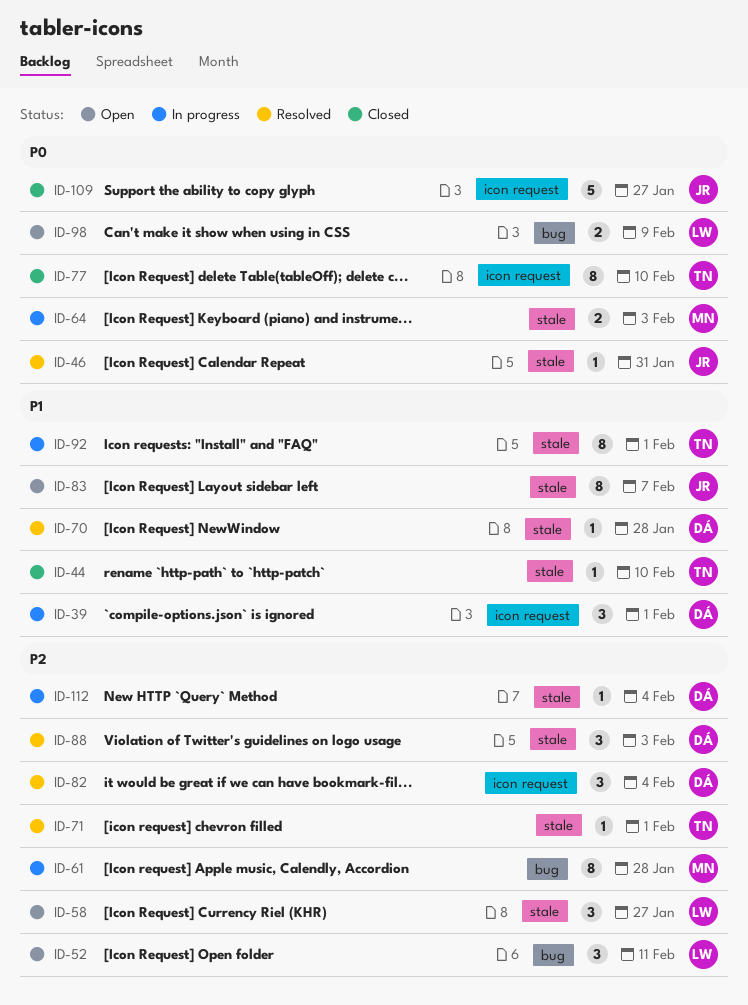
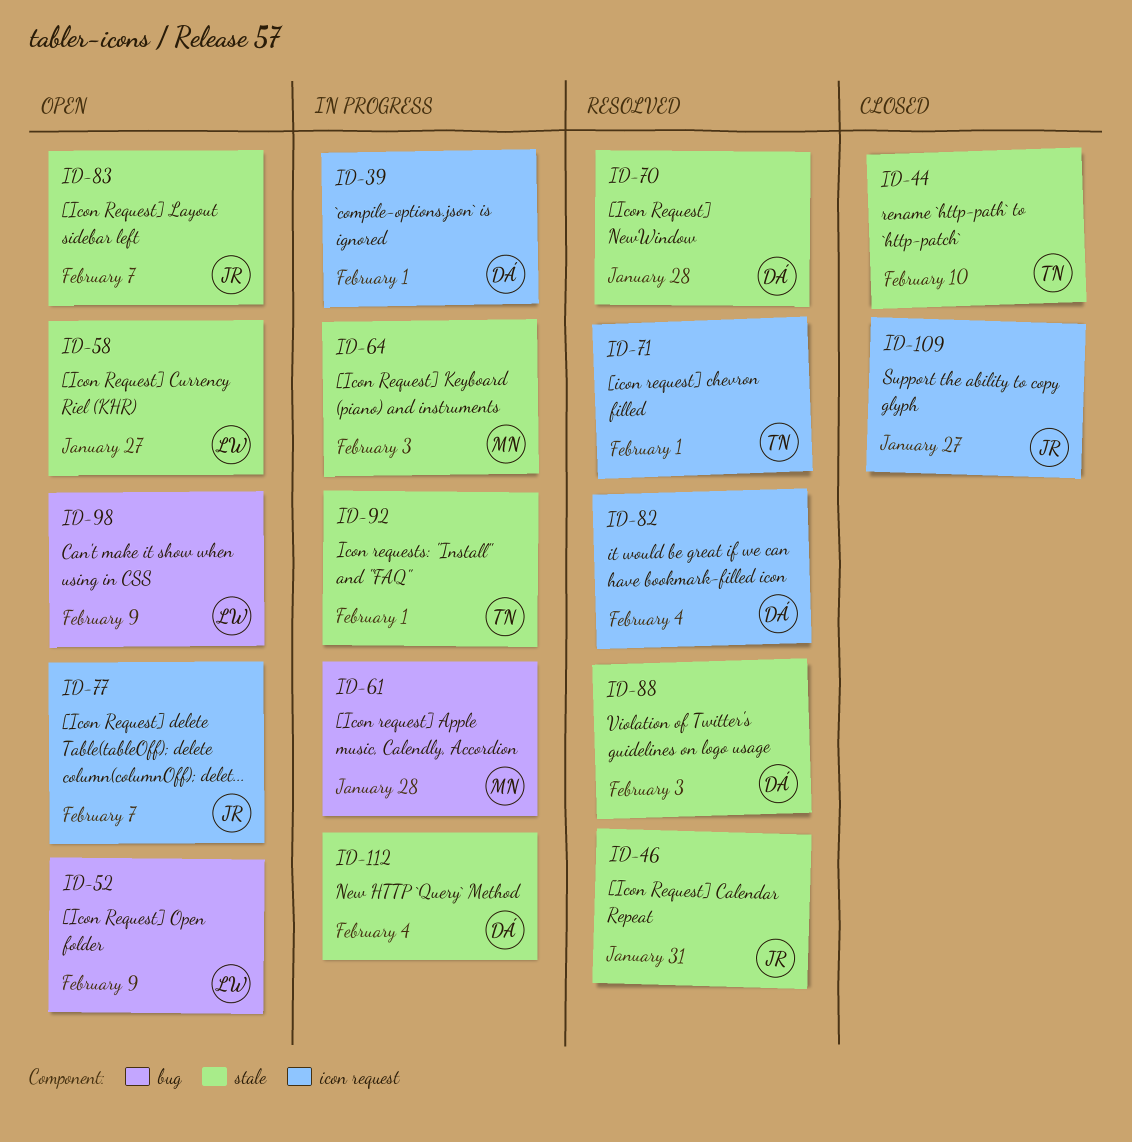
ID-52, due: Feb 11 -> Feb 9
ID-71, label: stale -> icon request
ID-77, status: Closed -> Open
ID-77, owner: TN -> JR
ID-77, due: Feb 10 -> Feb 7

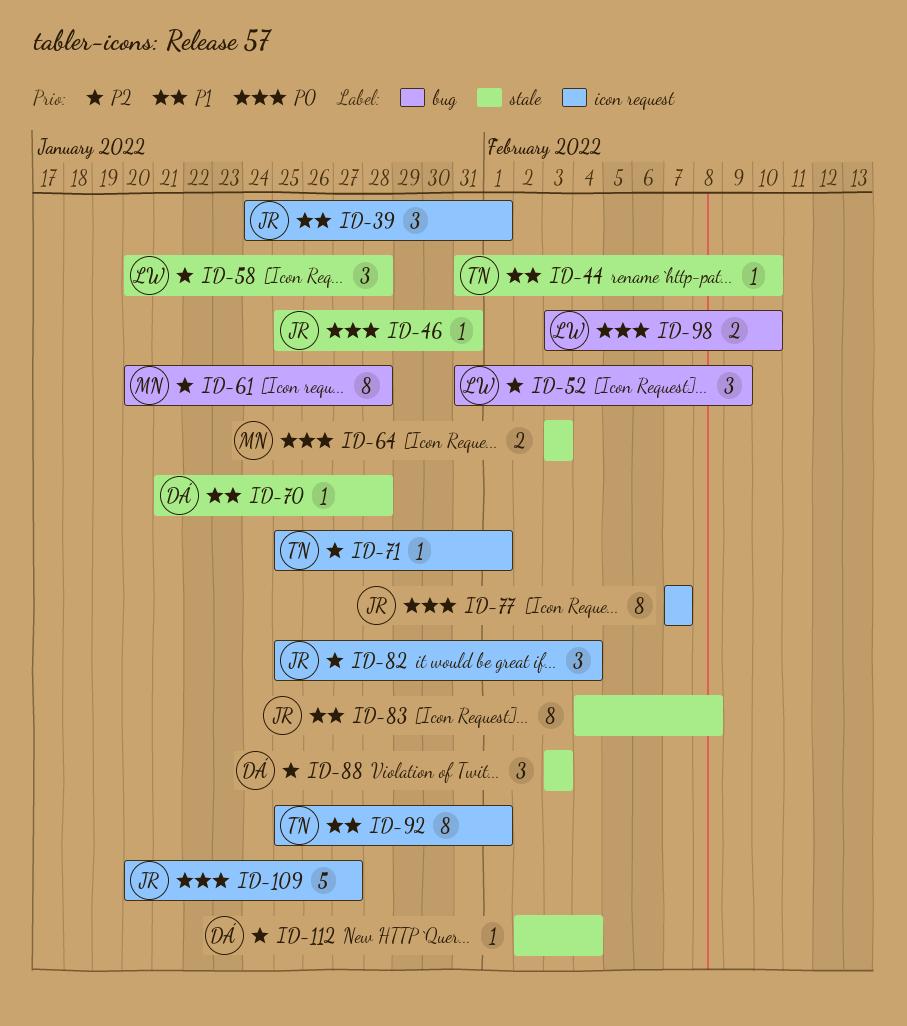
ID-39, owner: DÁ -> JR
ID-58, due: Jan 27 -> Jan 28
ID-82, owner: DÁ -> JR
ID-83, due: Feb 7 -> Feb 8
ID-92, label: stale -> icon request
ID-98, due: Feb 9 -> Feb 10

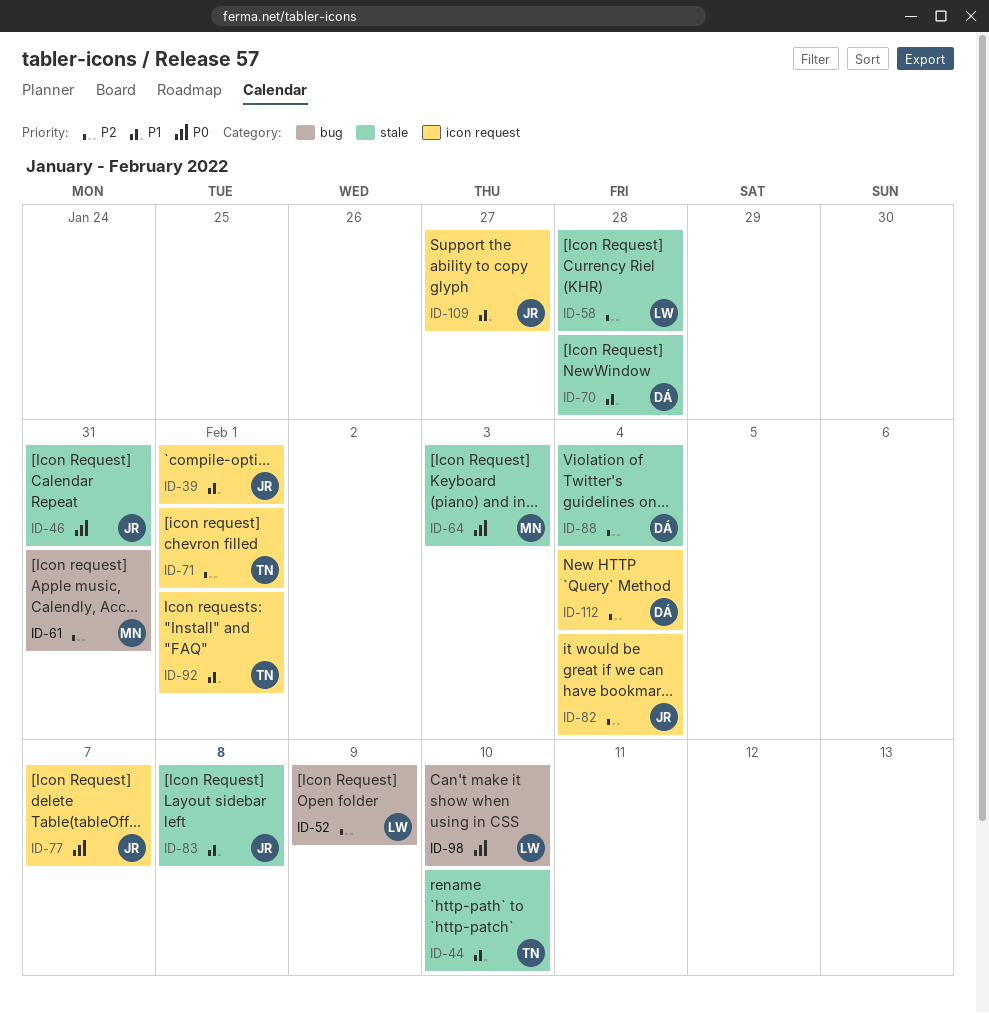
ID-61, due: Jan 28 -> Jan 31
ID-88, due: Feb 3 -> Feb 4
ID-109, priority: P0 -> P1
ID-112, label: stale -> icon request

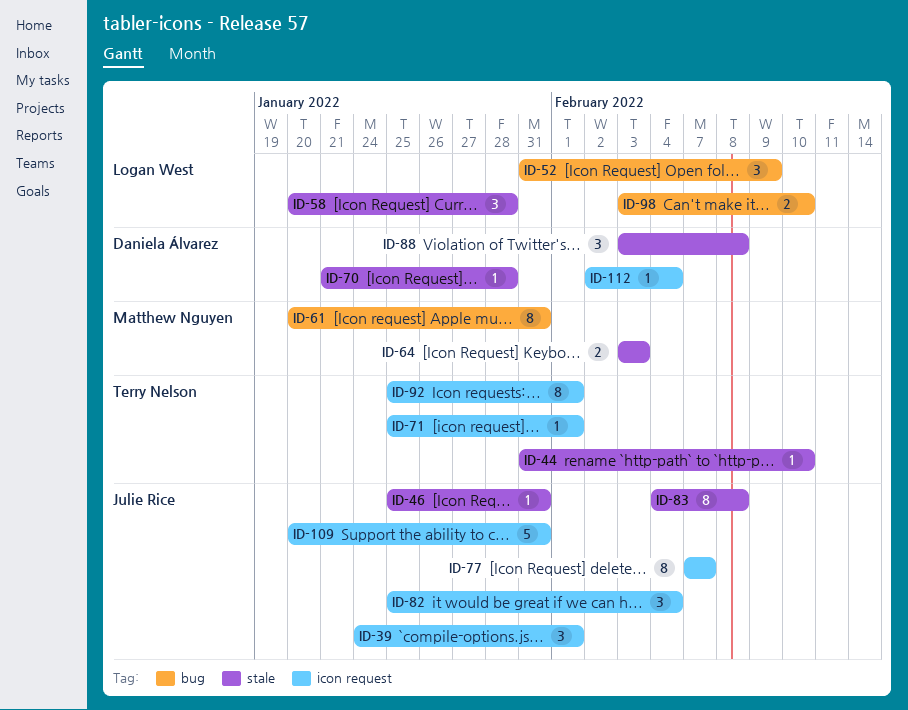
ID-88, due: Feb 4 -> Feb 8
ID-109, due: Jan 27 -> Jan 31

